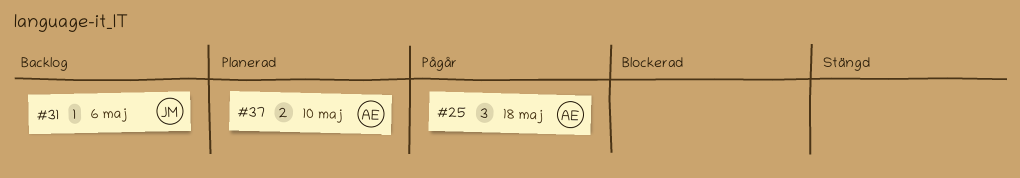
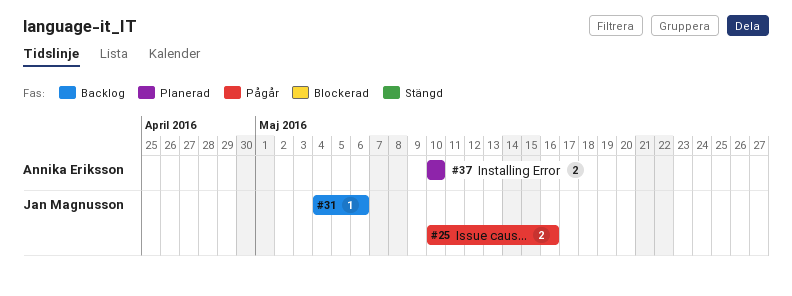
#25, owner: Annika Eriksson -> Jan Magnusson
#25, estimate: 3 -> 2
#25, due: May 18 -> May 16

